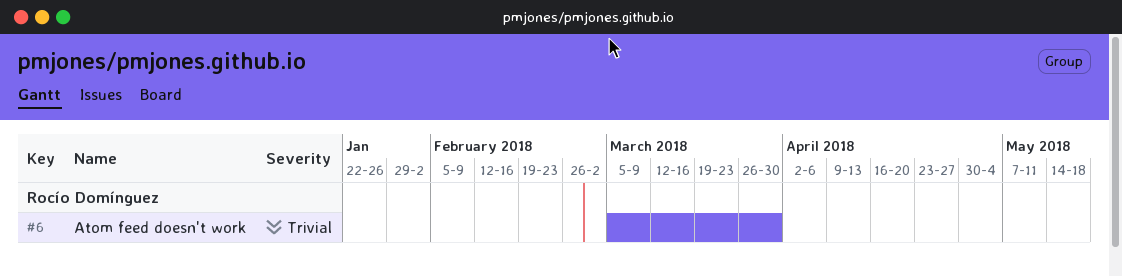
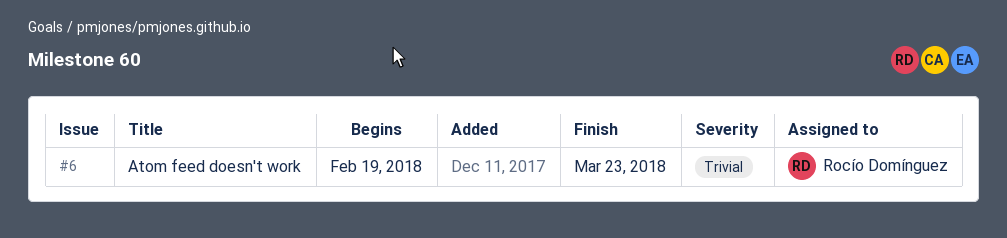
#6, start: Mar 5 -> Feb 19
#6, due: Mar 30 -> Mar 23

